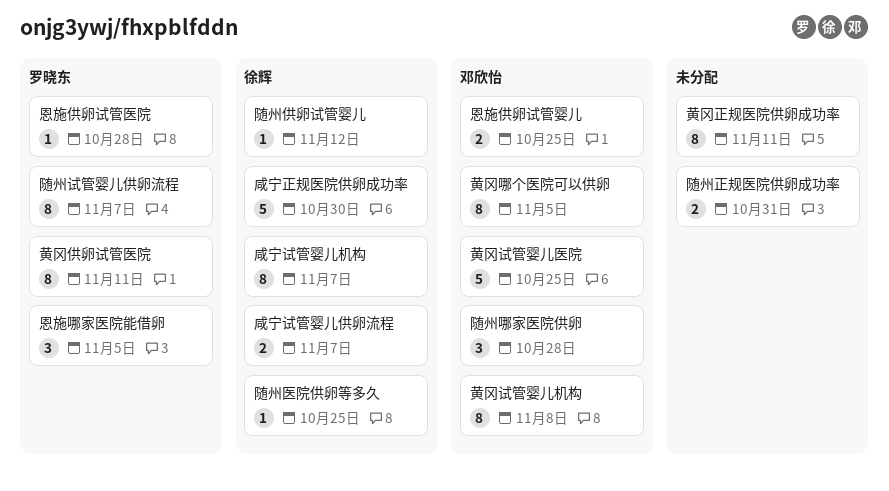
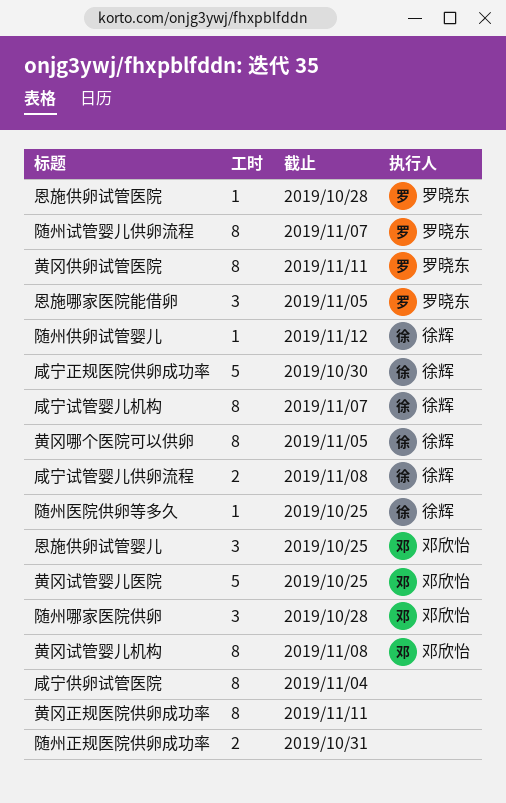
咸宁供卵试管医院: none -> present
咸宁试管婴儿供卵流程, due: Nov 7 -> Nov 8
恩施供卵试管婴儿, estimate: 2 -> 3
黄冈哪个医院可以供卵, owner: 邓欣怡 -> 徐辉

